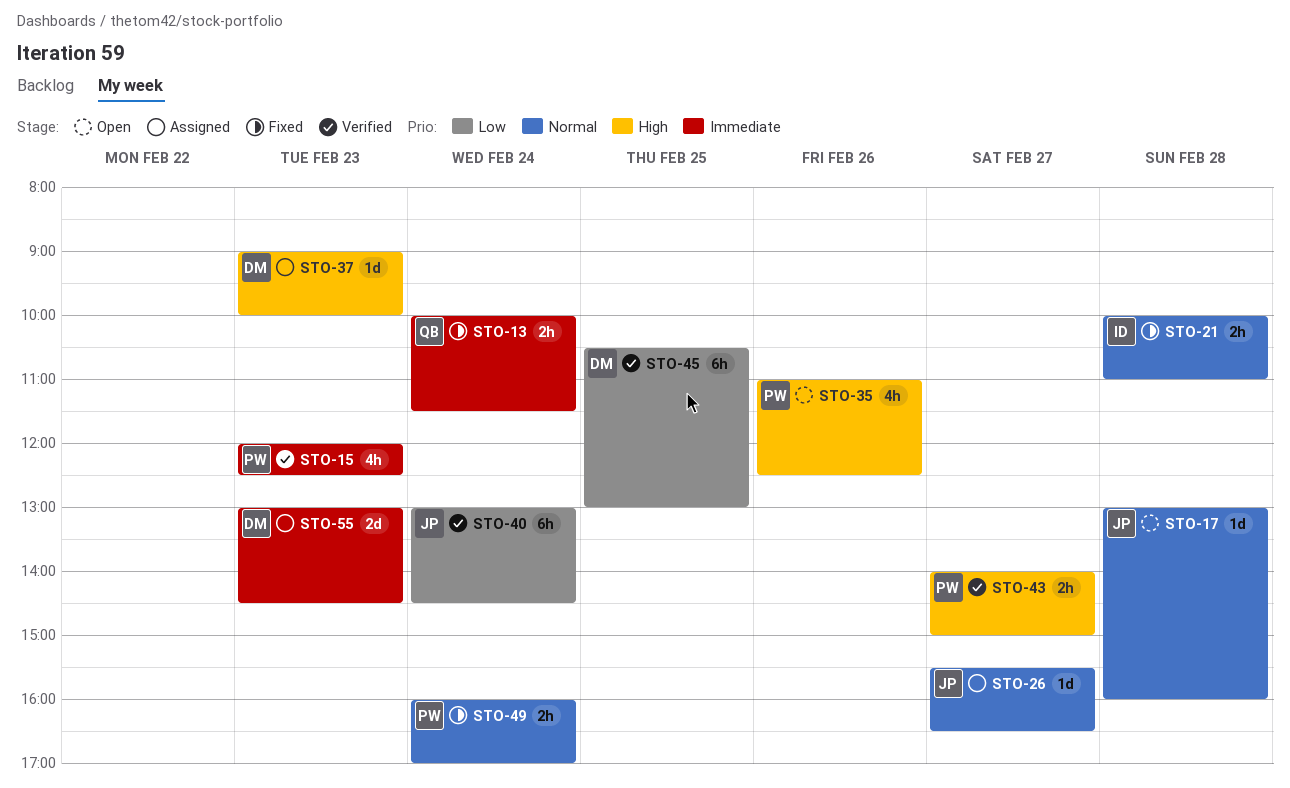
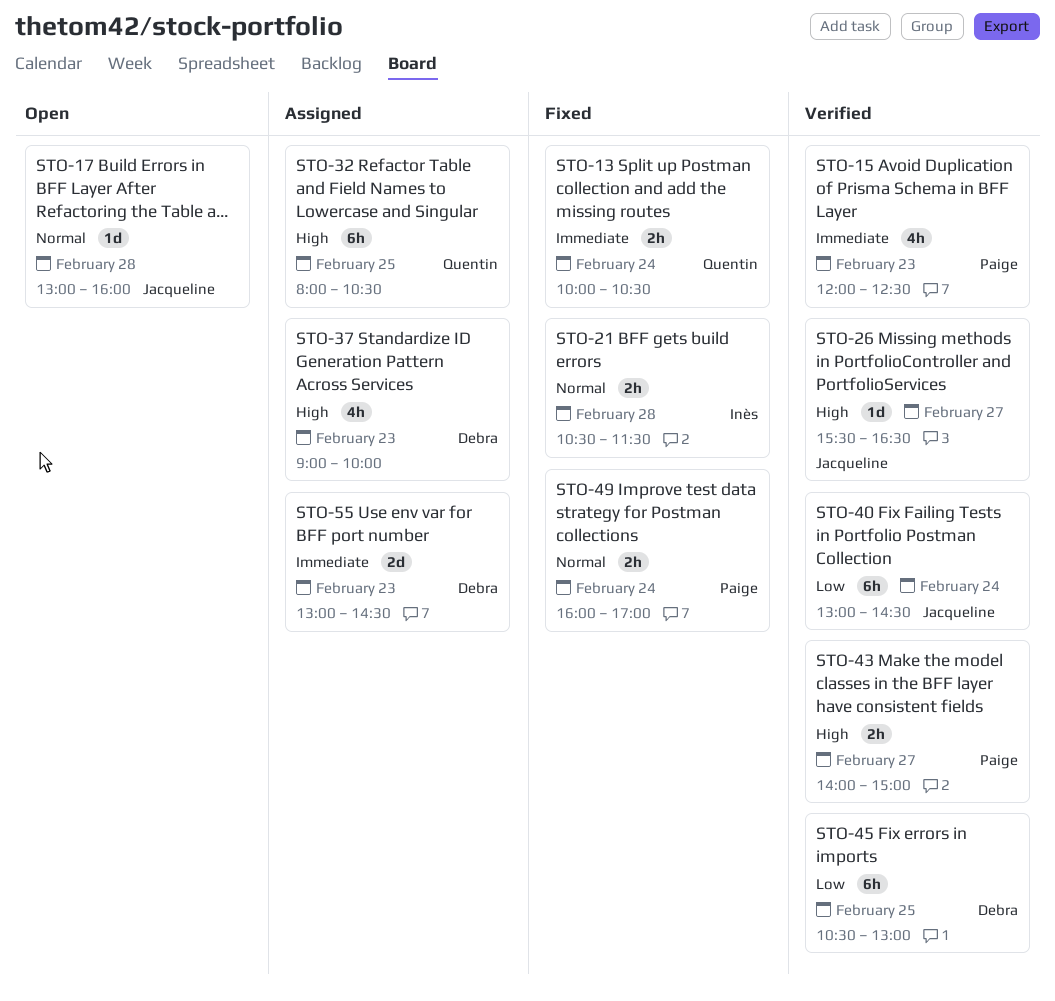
STO-13, ends: 11:30 -> 10:30
STO-21, begins: 10:00 -> 10:30
STO-21, ends: 11:00 -> 11:30
STO-26, status: Assigned -> Verified
STO-26, priority: Normal -> High
STO-32: none -> present
STO-35: present -> none
STO-37, estimate: 1d -> 4h

